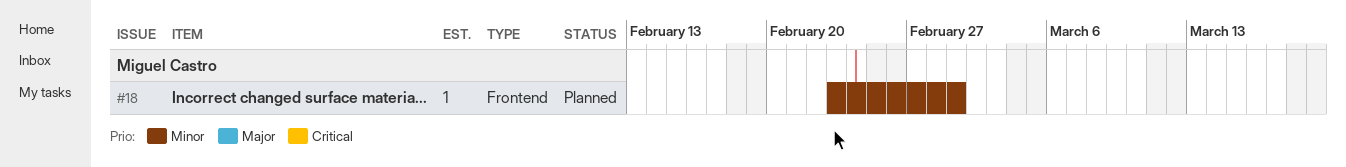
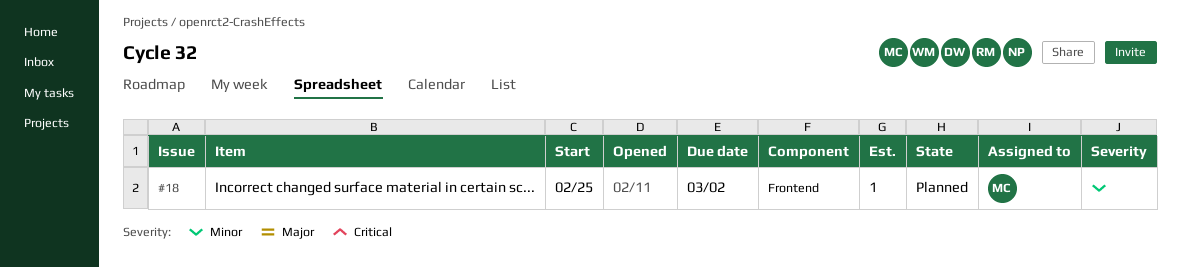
#18, start: Feb 23 -> Feb 25
#18, due: Mar 1 -> Mar 2

